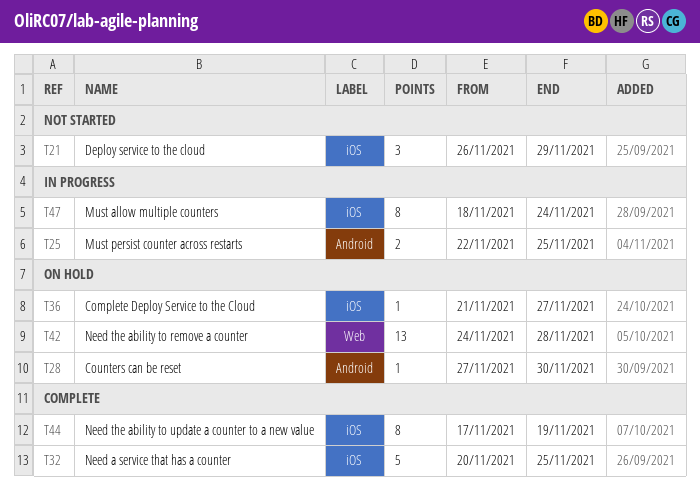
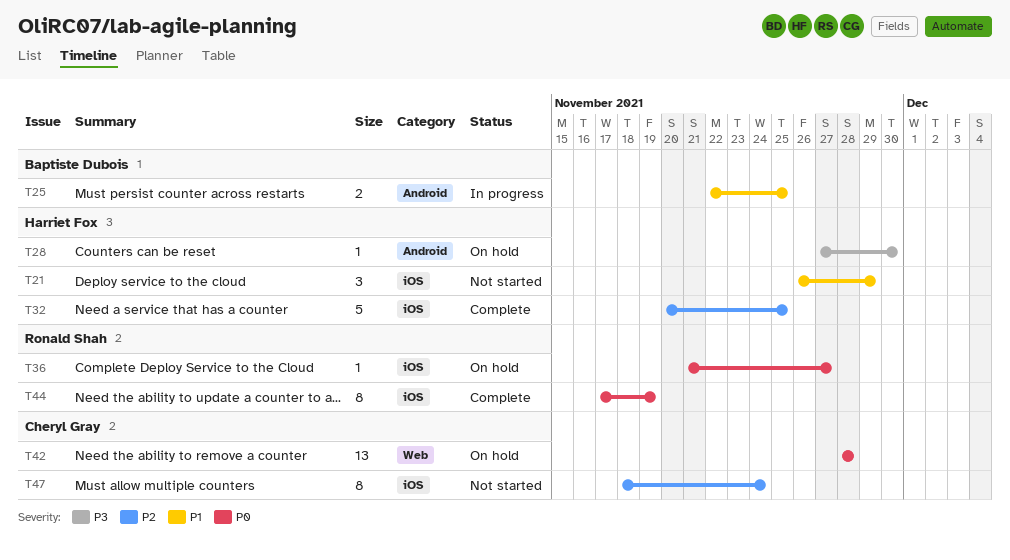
T42, start: Nov 24 -> Nov 28
T47, status: In progress -> Not started

